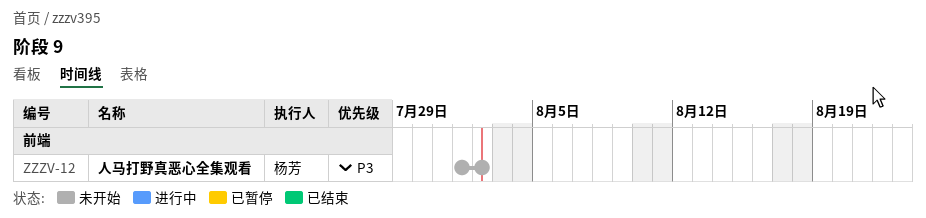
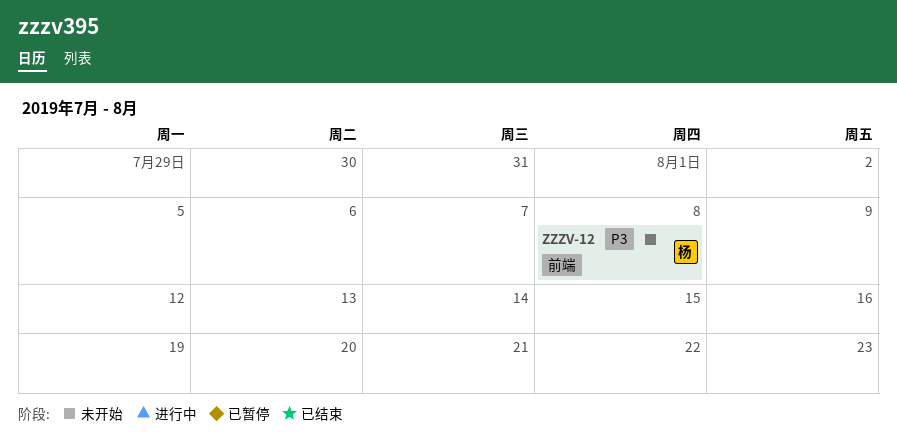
ZZZV-12, due: Aug 2 -> Aug 8

